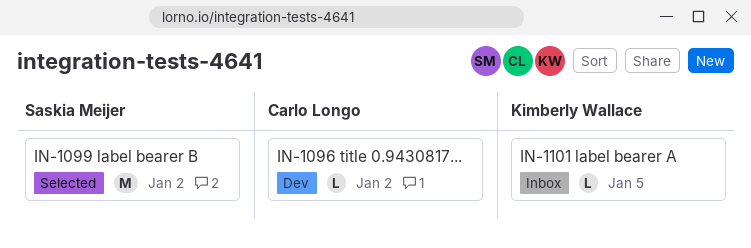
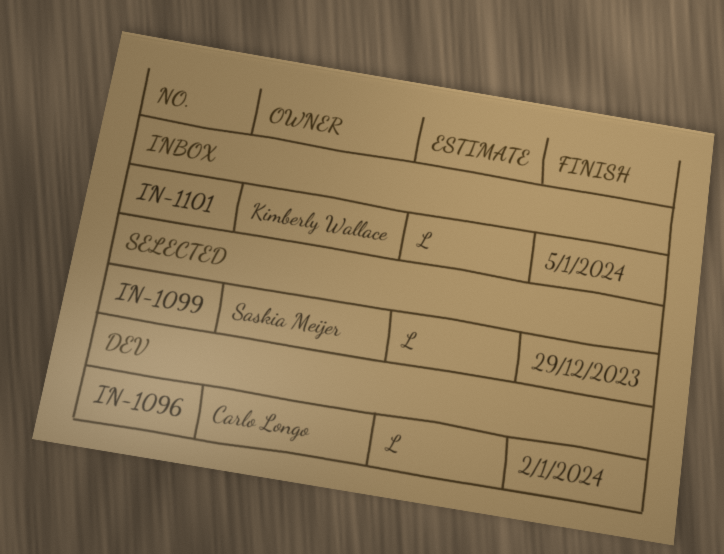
IN-1099, estimate: M -> L
IN-1099, due: Jan 2 -> Dec 29

